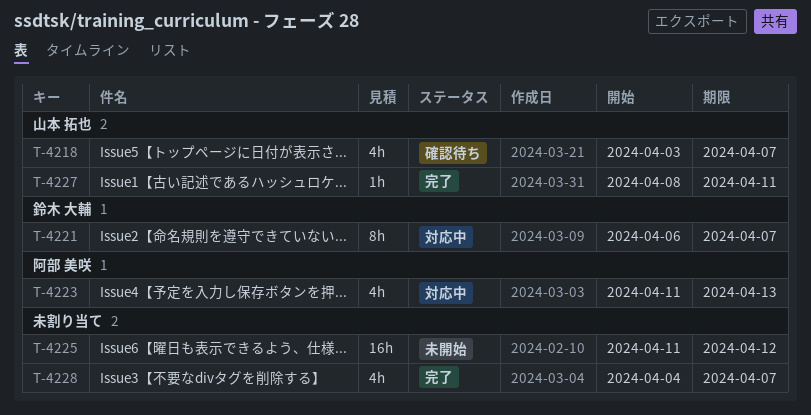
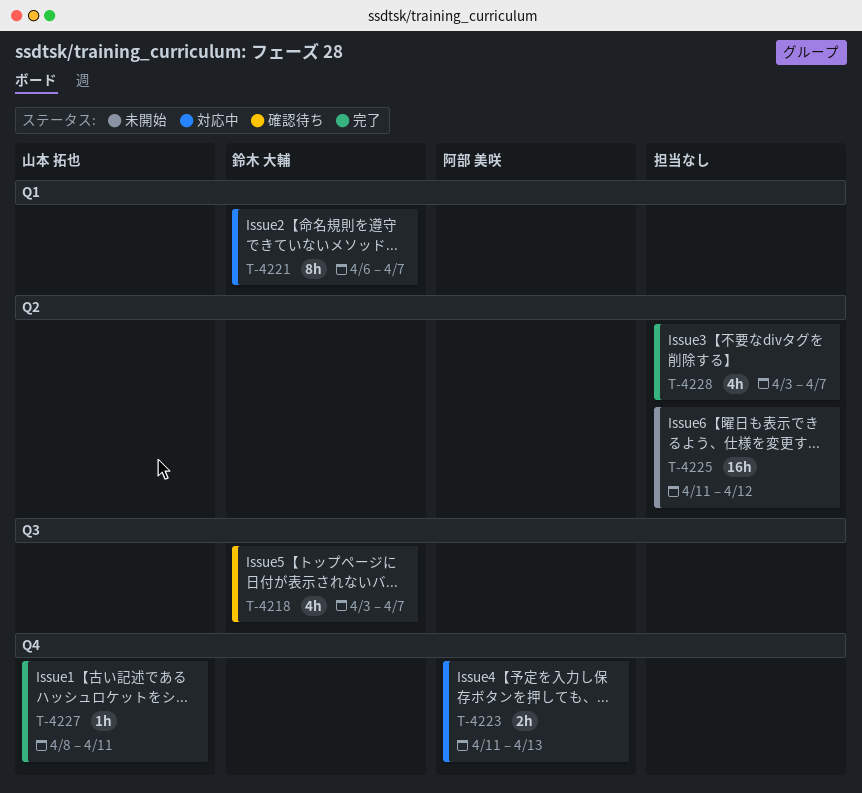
T-4218, owner: 山本 拓也 -> 鈴木 大輔
T-4223, estimate: 4h -> 2h
T-4228, start: Apr 4 -> Apr 3

